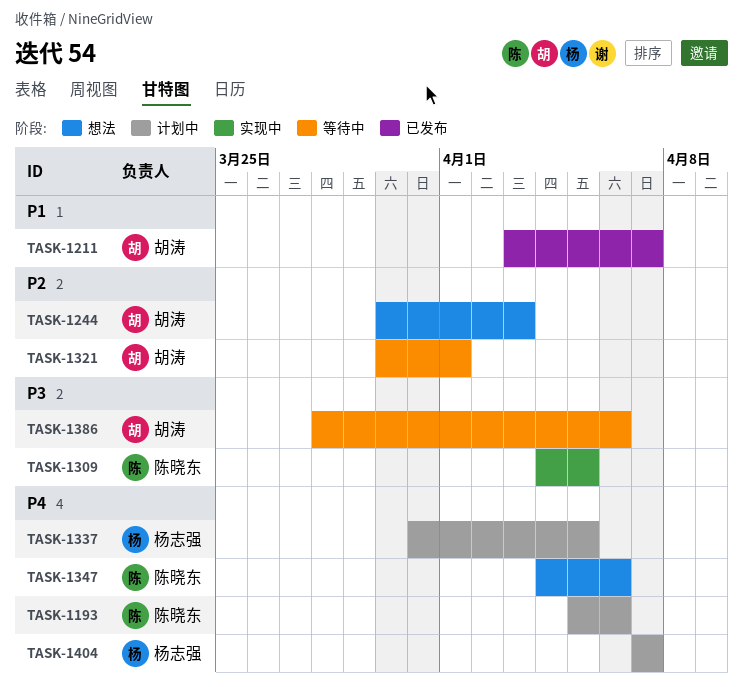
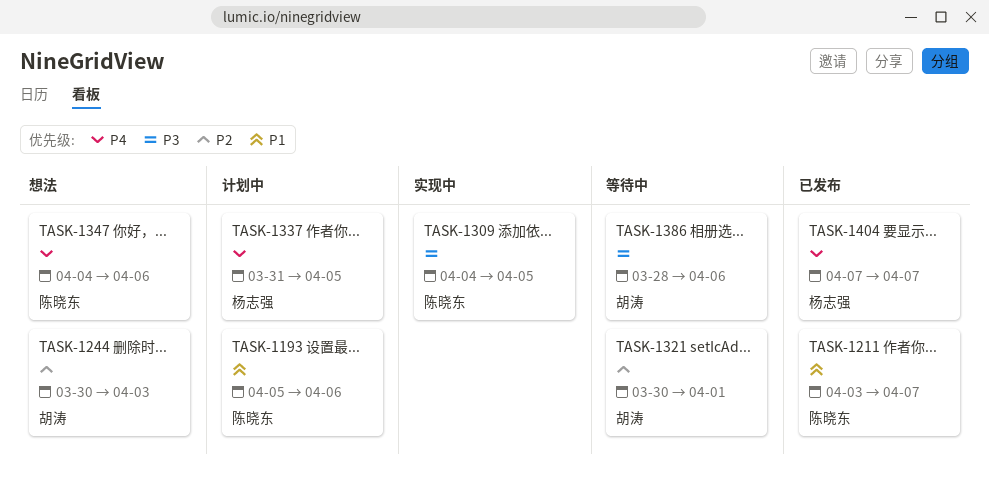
TASK-1193, priority: P4 -> P1
TASK-1211, owner: 胡涛 -> 陈晓东
TASK-1404, status: 计划中 -> 已发布

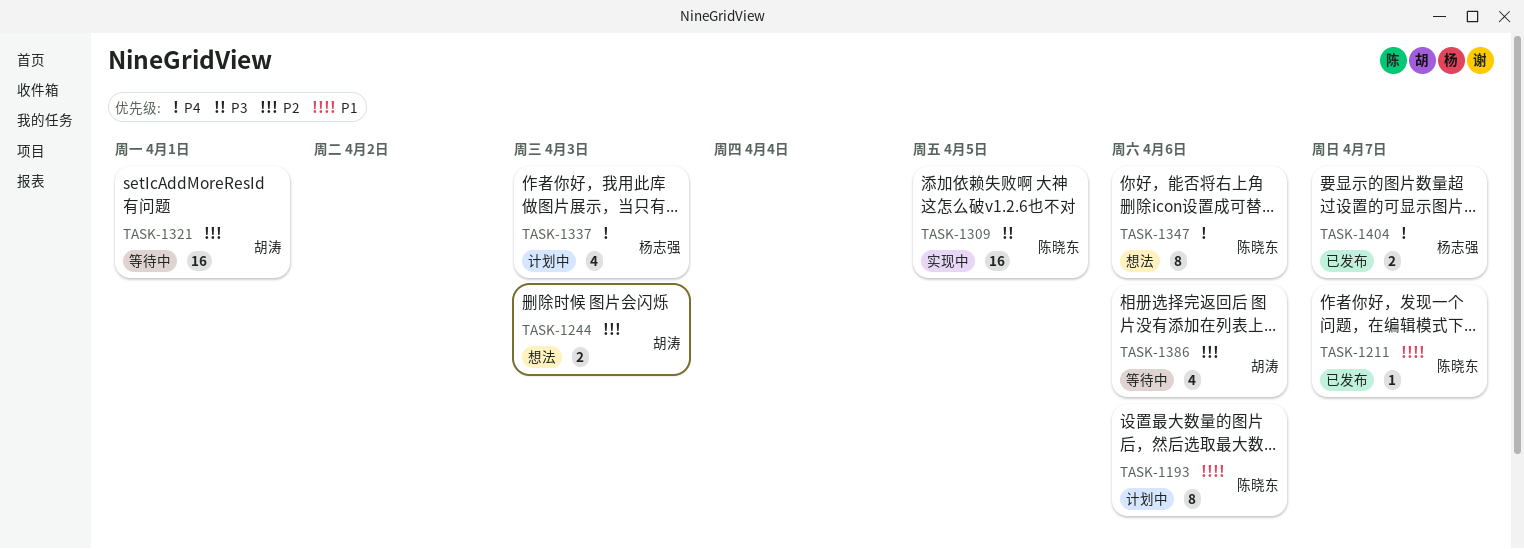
TASK-1337, due: Apr 5 -> Apr 3
TASK-1386, priority: P3 -> P2

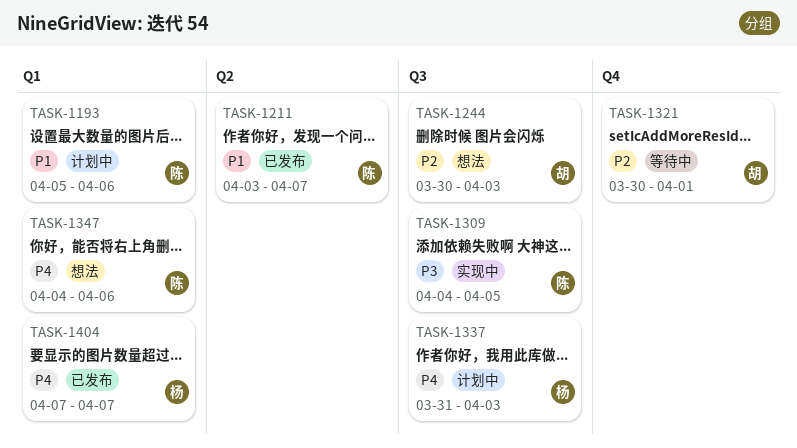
TASK-1386: present -> none

